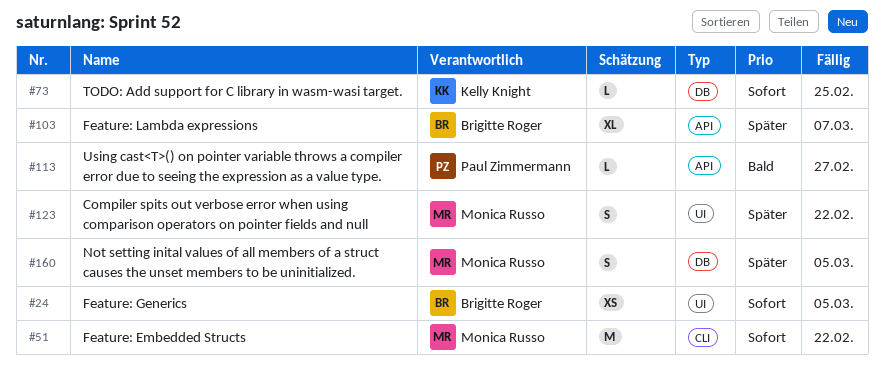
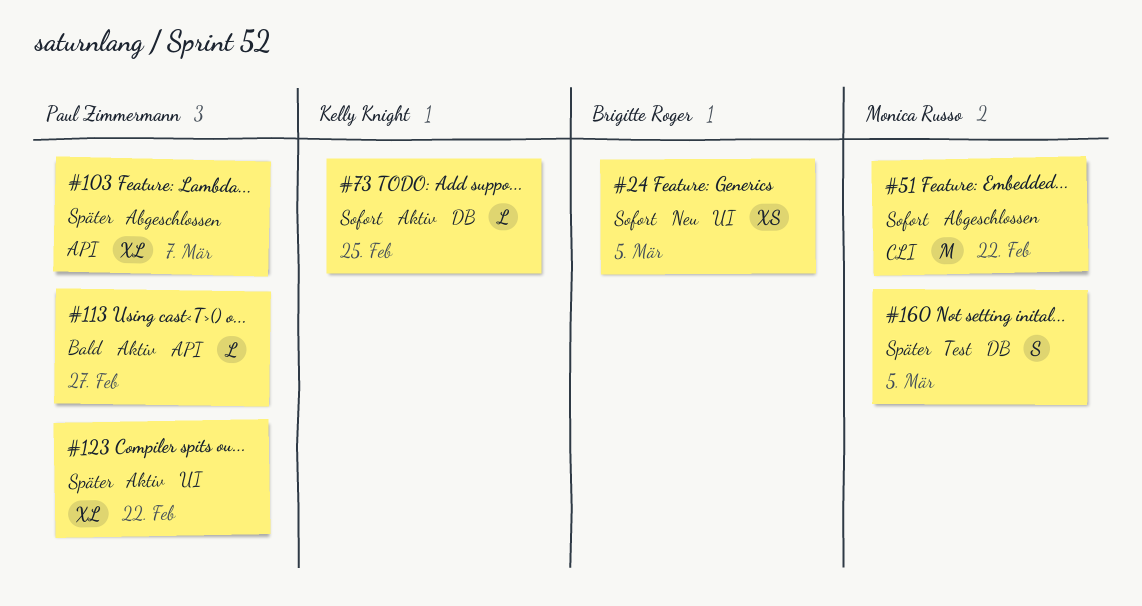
#103, owner: Brigitte Roger -> Paul Zimmermann
#123, owner: Monica Russo -> Paul Zimmermann
#123, estimate: S -> XL

